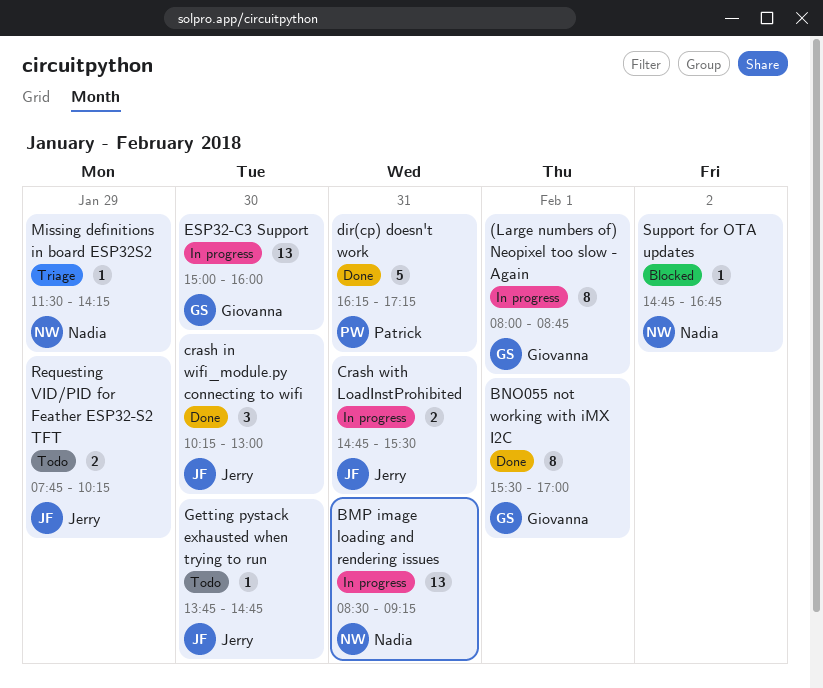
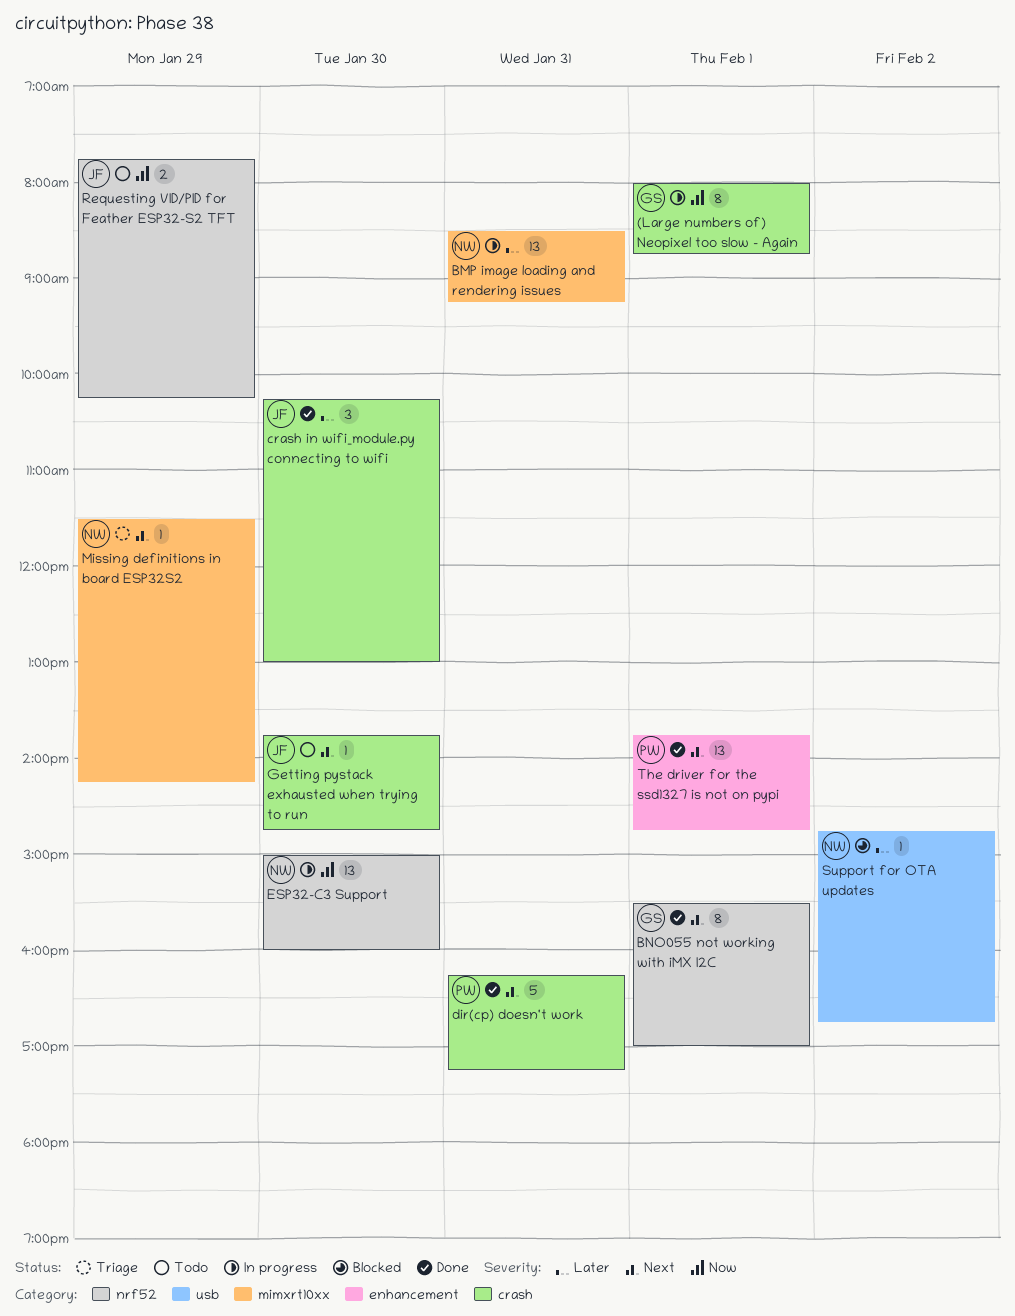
Crash with LoadInstProhibited: present -> none
ESP32-C3 Support, owner: Giovanna -> Nadia
The driver for the ssd1327 is not on pypi: none -> present

